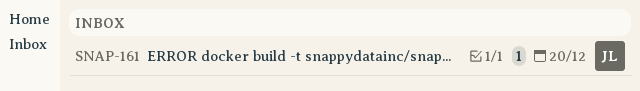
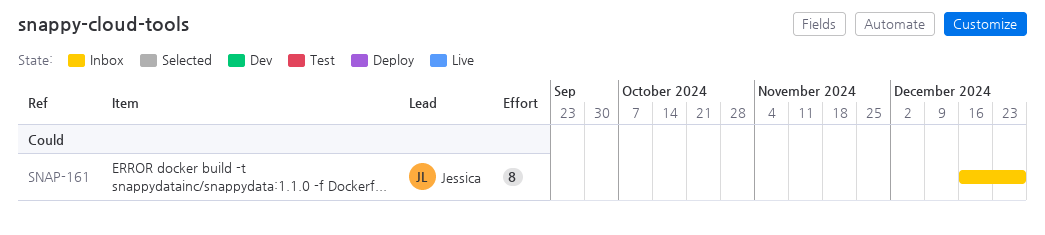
SNAP-161, estimate: 1 -> 8
SNAP-161, due: Dec 20 -> Dec 27

